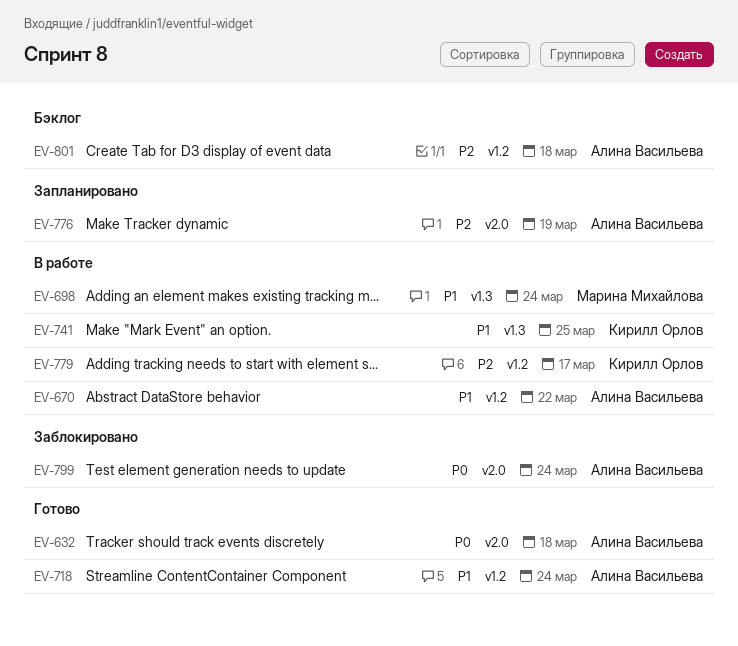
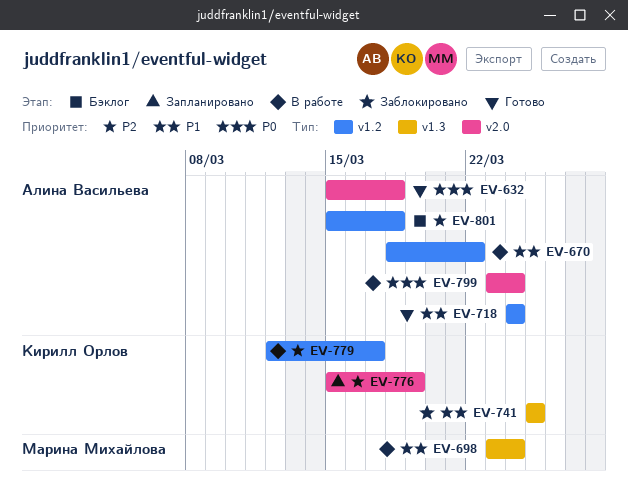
EV-741, status: В работе -> Заблокировано
EV-776, owner: Алина Васильева -> Кирилл Орлов
EV-799, status: Заблокировано -> В работе

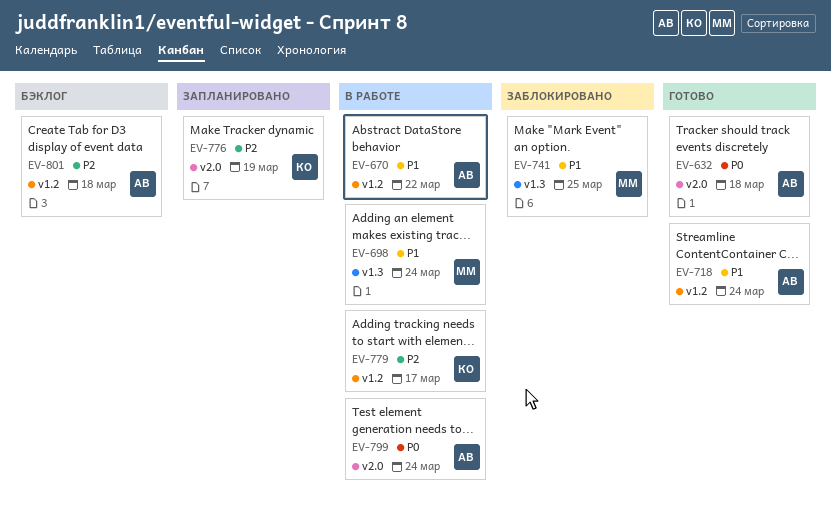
EV-741, owner: Кирилл Орлов -> Марина Михайлова

